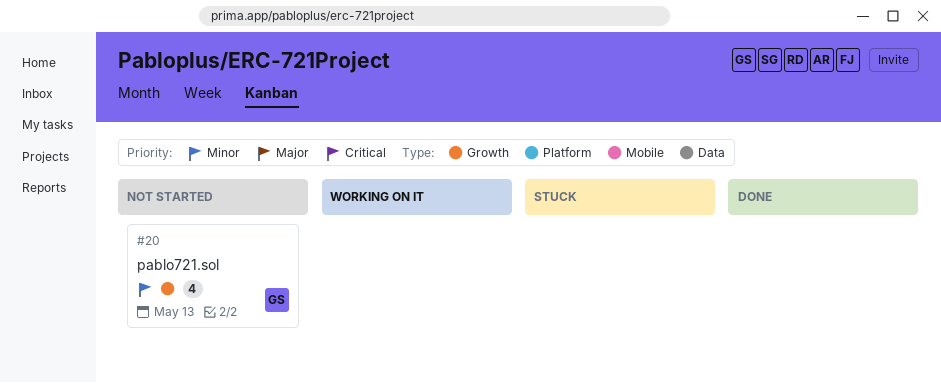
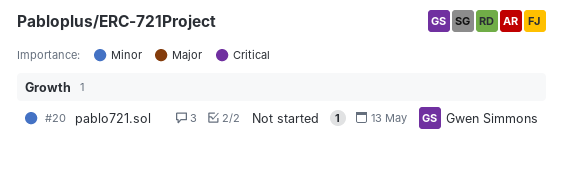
#20, estimate: 4 -> 1

